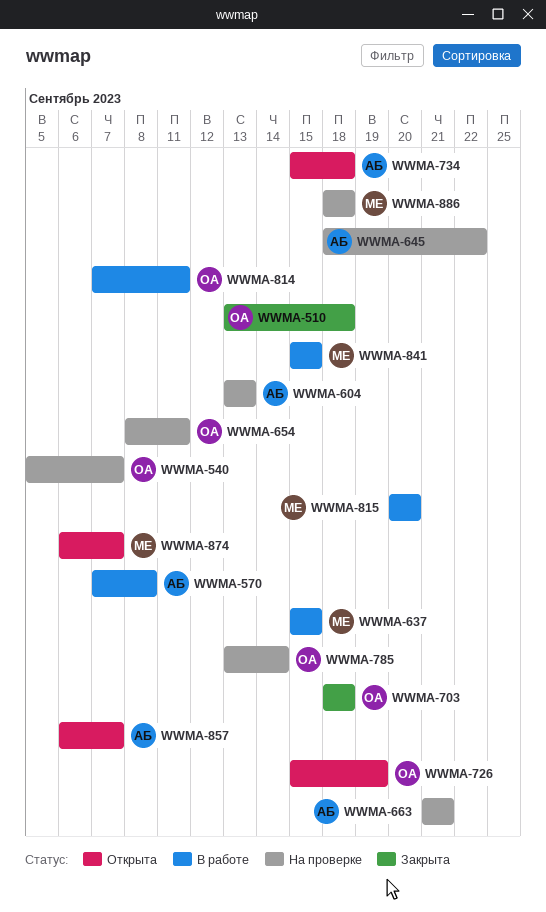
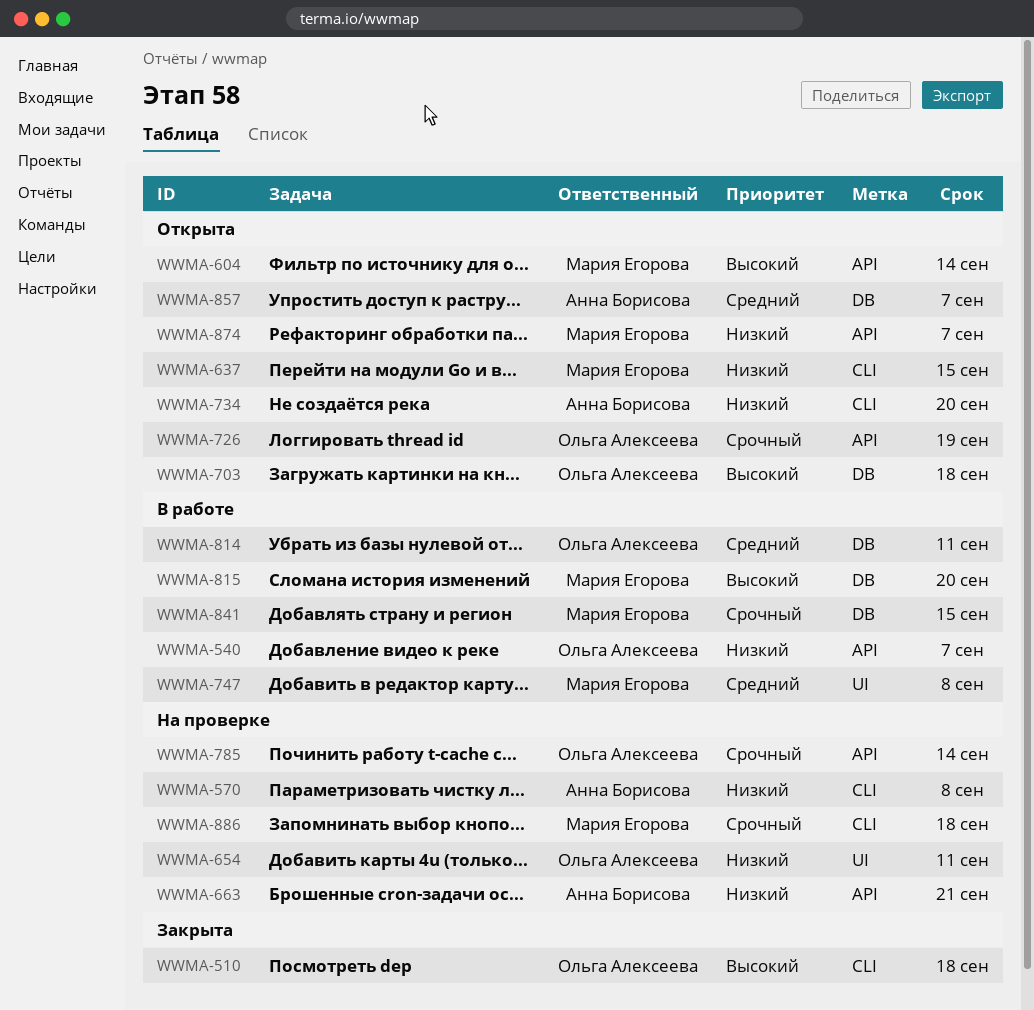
WWMA-540, status: На проверке -> В работе
WWMA-570, status: В работе -> На проверке
WWMA-604, status: На проверке -> Открыта
WWMA-604, owner: Анна Борисова -> Мария Егорова
WWMA-604, due: Sep 13 -> Sep 14
WWMA-637, status: В работе -> Открыта
WWMA-645: present -> none
WWMA-703, status: Закрыта -> Открыта
WWMA-734, due: Sep 18 -> Sep 20
WWMA-747: none -> present

